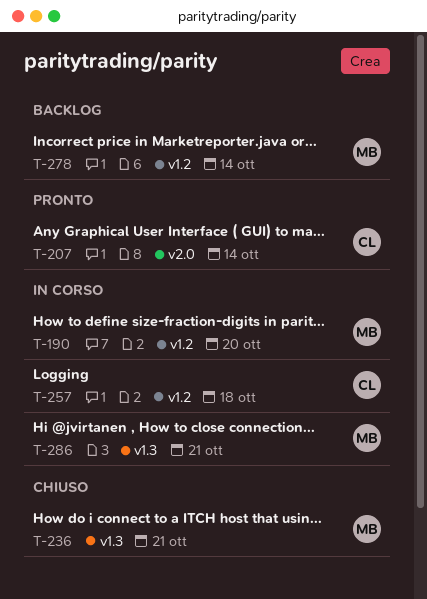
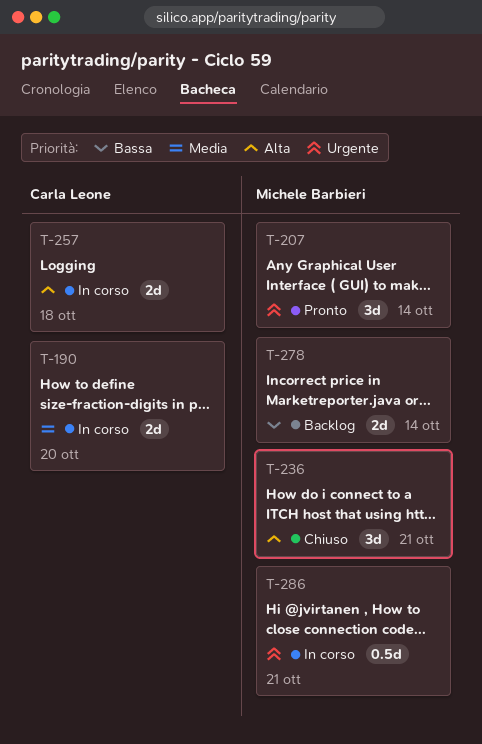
T-190, owner: Michele Barbieri -> Carla Leone
T-207, owner: Carla Leone -> Michele Barbieri

